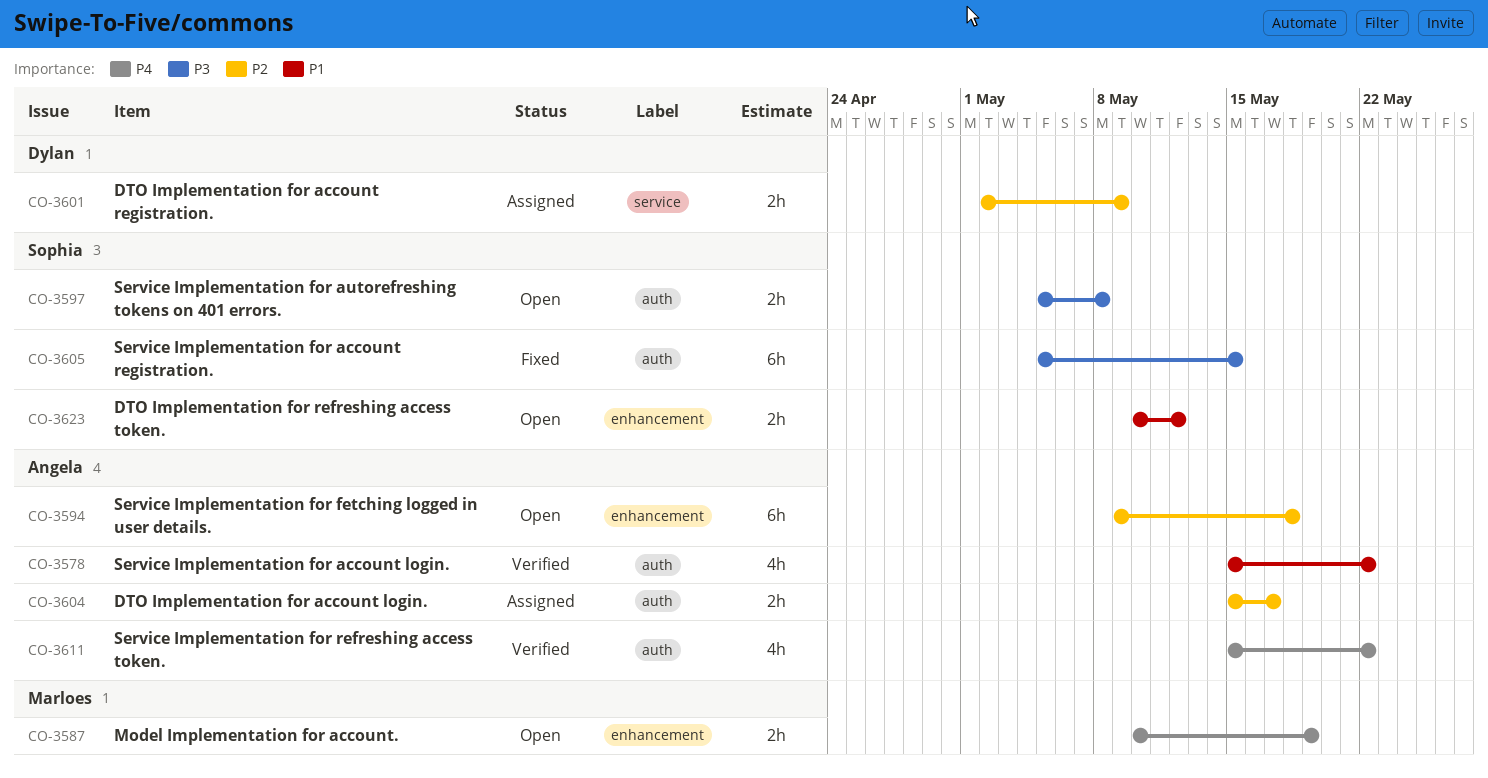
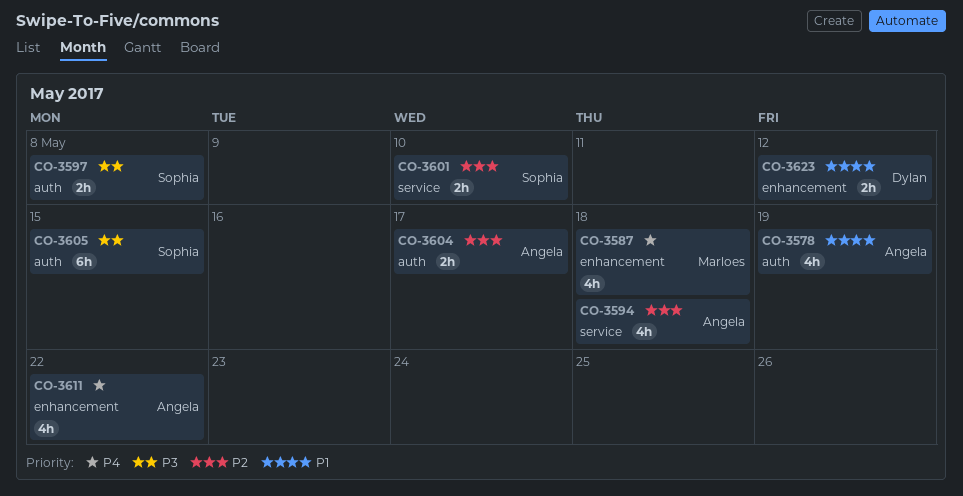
CO-3578, due: May 22 -> May 19
CO-3587, estimate: 2h -> 4h
CO-3587, due: May 19 -> May 18
CO-3594, label: enhancement -> service
CO-3594, estimate: 6h -> 4h
CO-3601, owner: Dylan -> Sophia
CO-3601, due: May 9 -> May 10
CO-3611, label: auth -> enhancement
CO-3623, owner: Sophia -> Dylan

